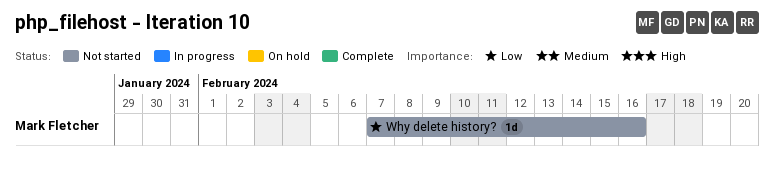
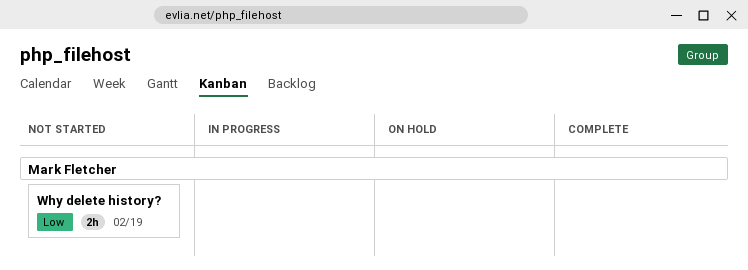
Why delete history?, estimate: 1d -> 2h
Why delete history?, due: Feb 16 -> Feb 19

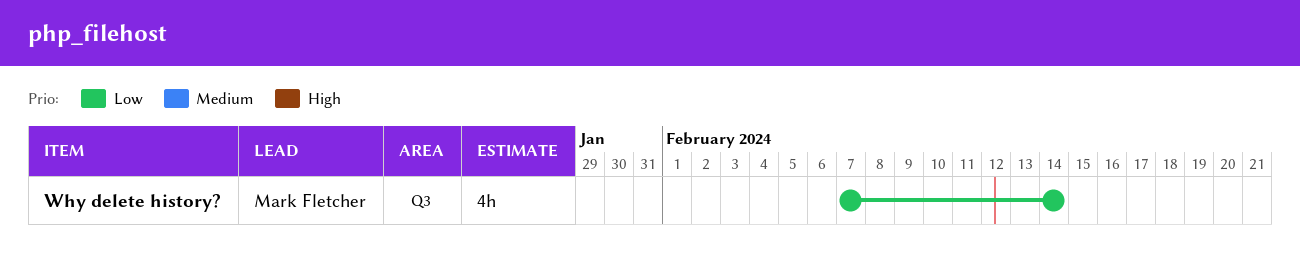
Why delete history?, estimate: 2h -> 4h
Why delete history?, due: Feb 19 -> Feb 14

